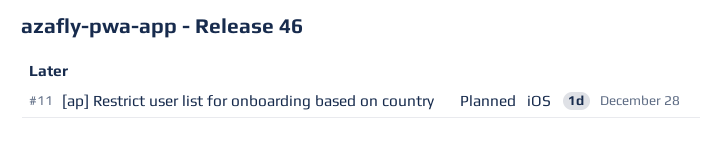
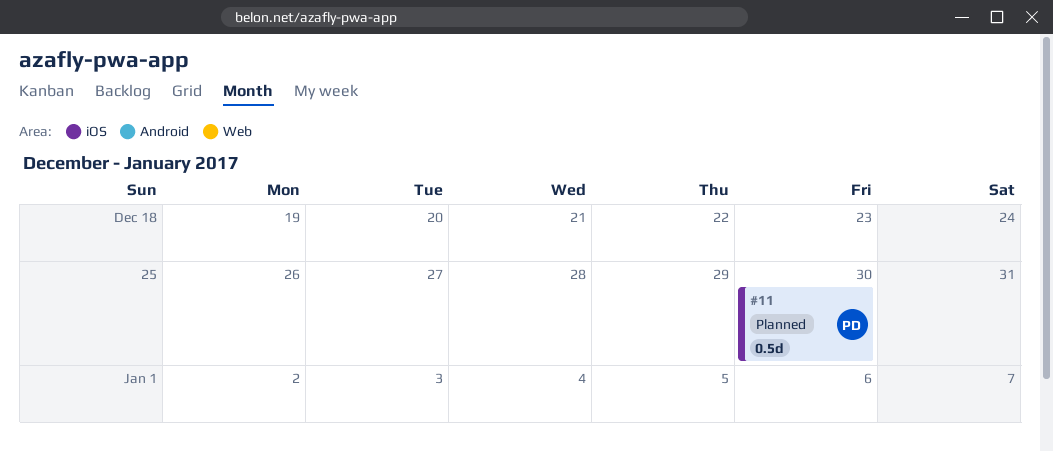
#11, estimate: 1d -> 0.5d
#11, due: Dec 28 -> Dec 30

